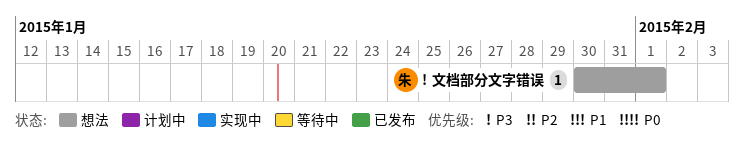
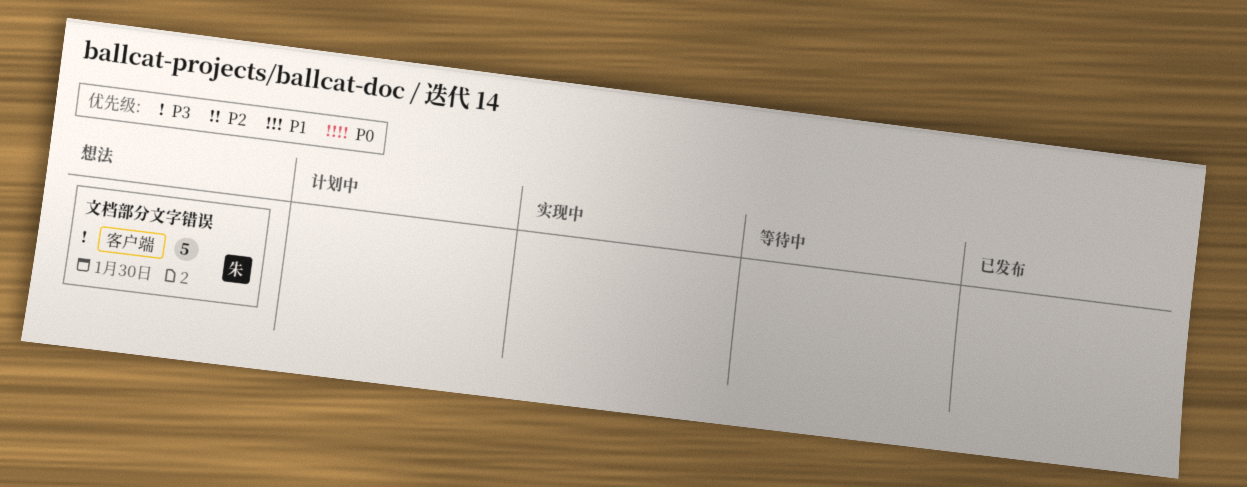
文档部分文字错误, estimate: 1 -> 5
文档部分文字错误, due: Feb 1 -> Jan 30

